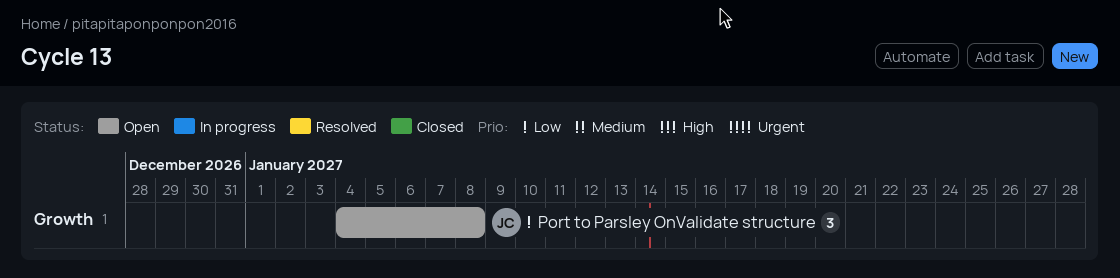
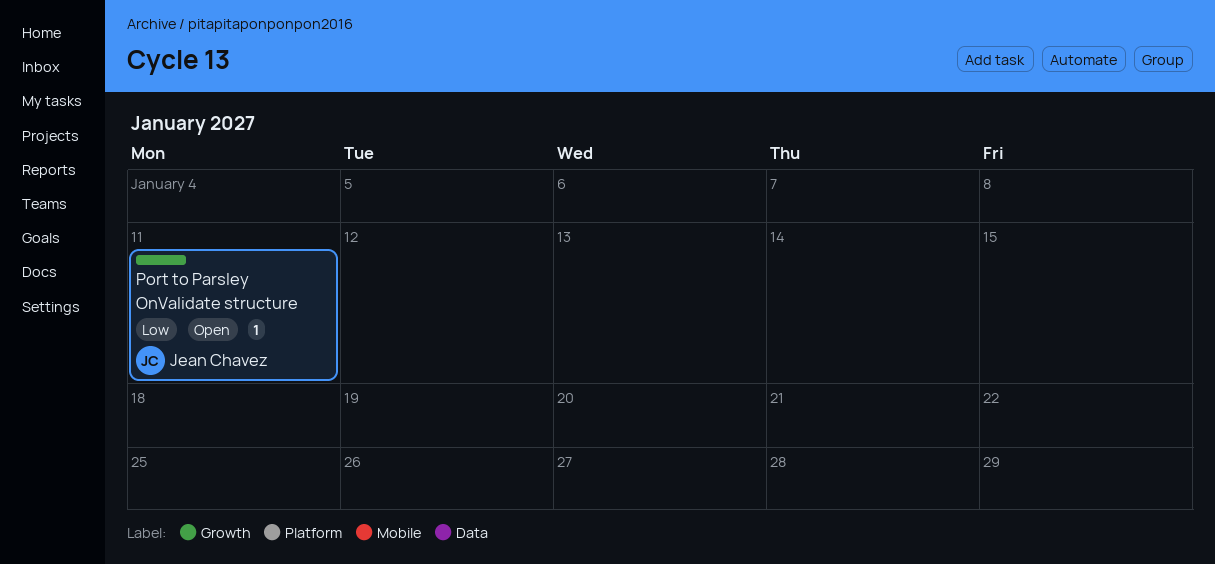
Port to Parsley OnValidate structure, estimate: 3 -> 1
Port to Parsley OnValidate structure, due: Jan 8 -> Jan 11

